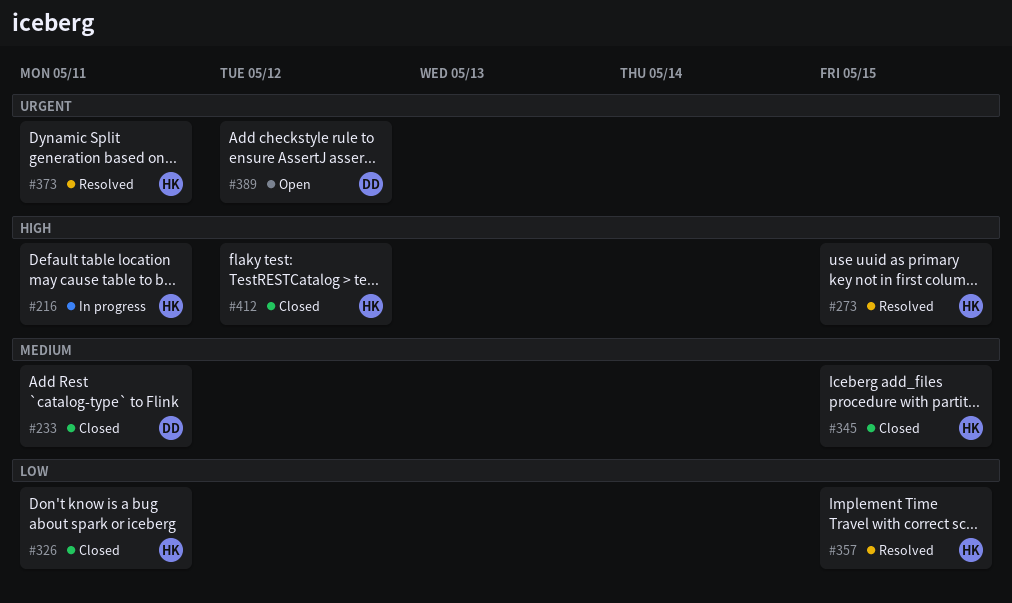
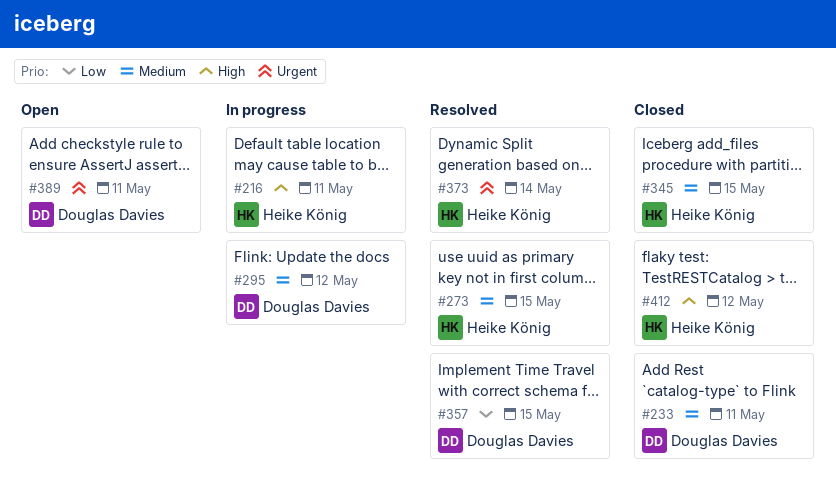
#273, priority: High -> Medium
#295: none -> present
#326: present -> none
#357, owner: Heike König -> Douglas Davies
#373, due: May 11 -> May 14
#389, due: May 12 -> May 11

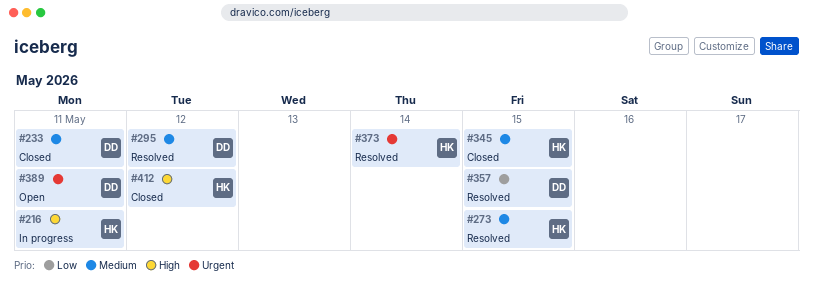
#295, status: In progress -> Resolved

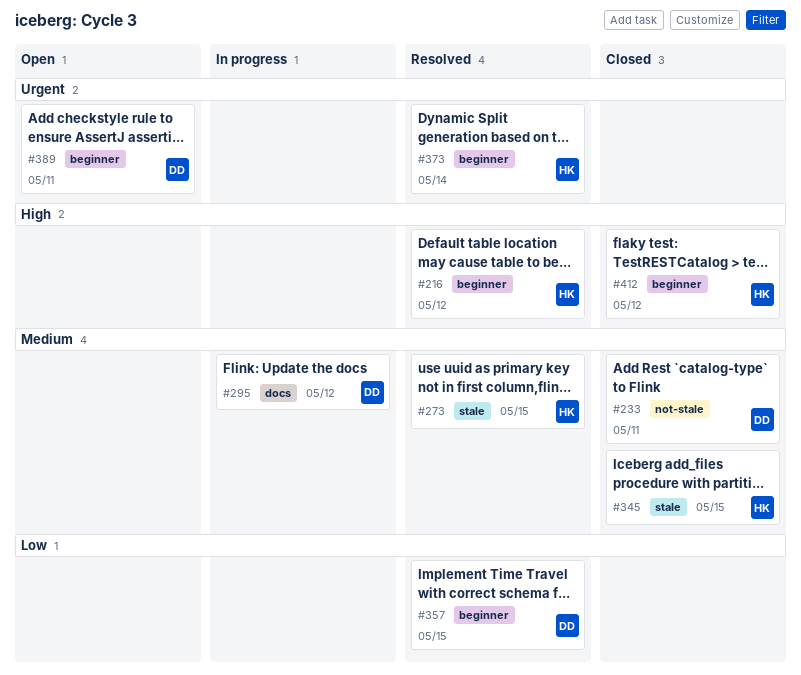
#216, status: In progress -> Resolved
#216, due: May 11 -> May 12
#295, status: Resolved -> In progress

